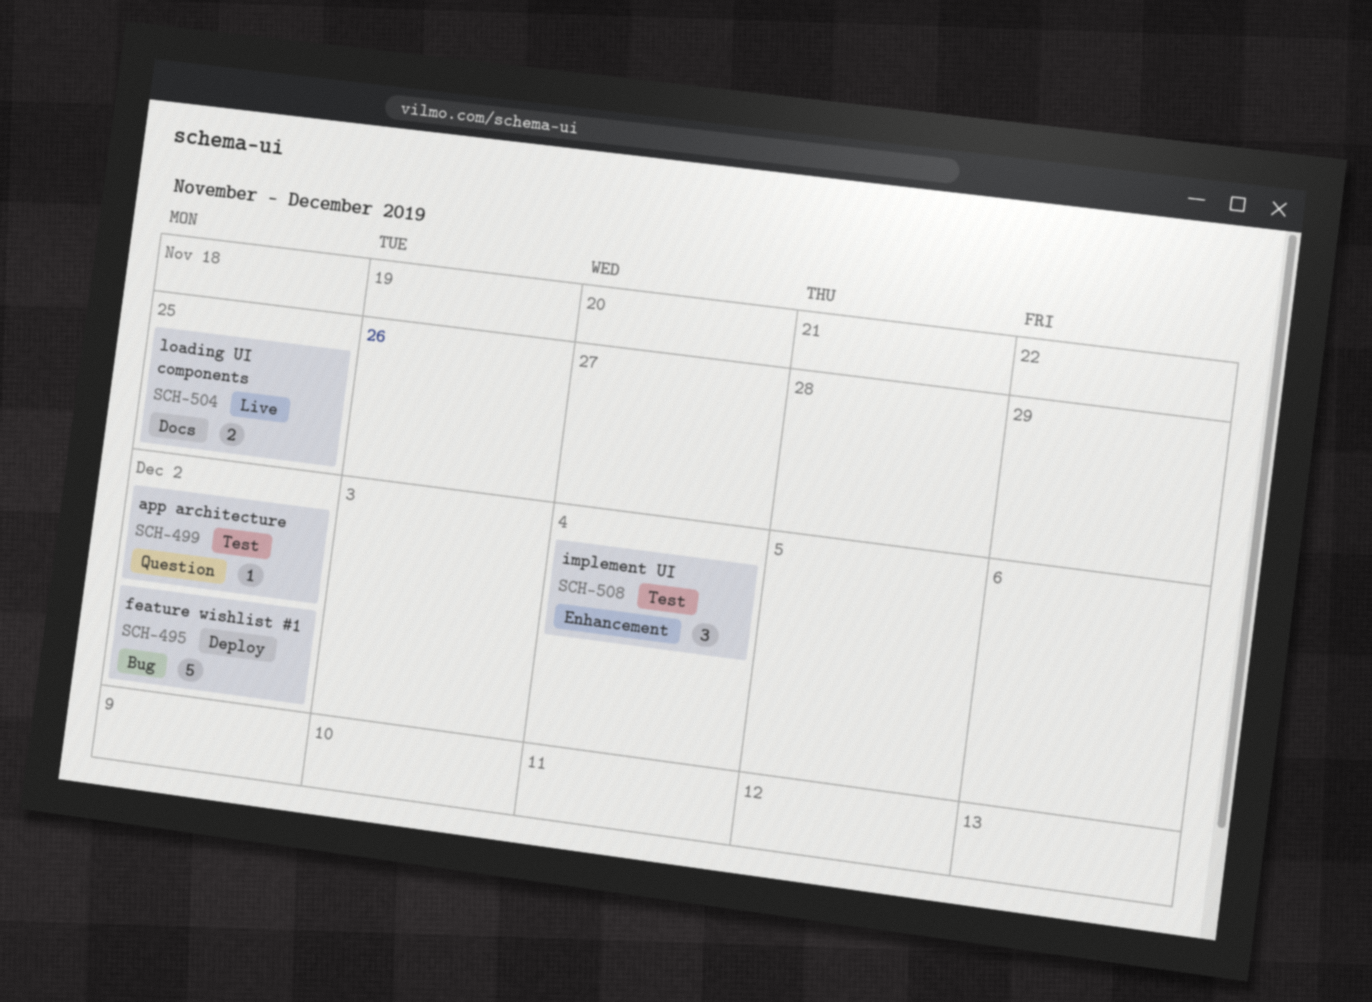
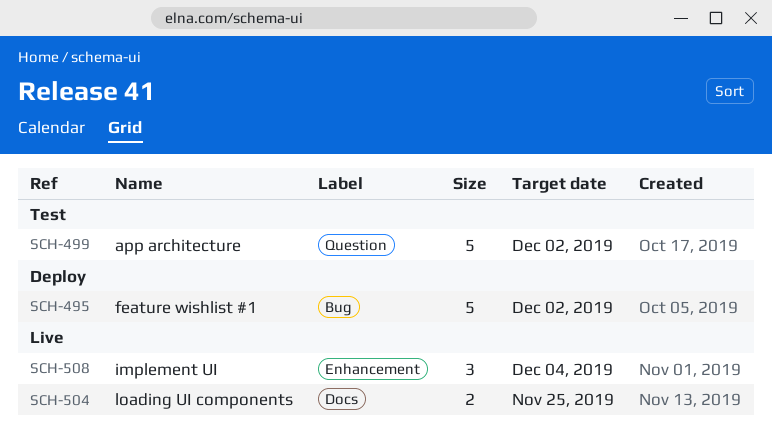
SCH-499, estimate: 1 -> 5
SCH-508, status: Test -> Live

